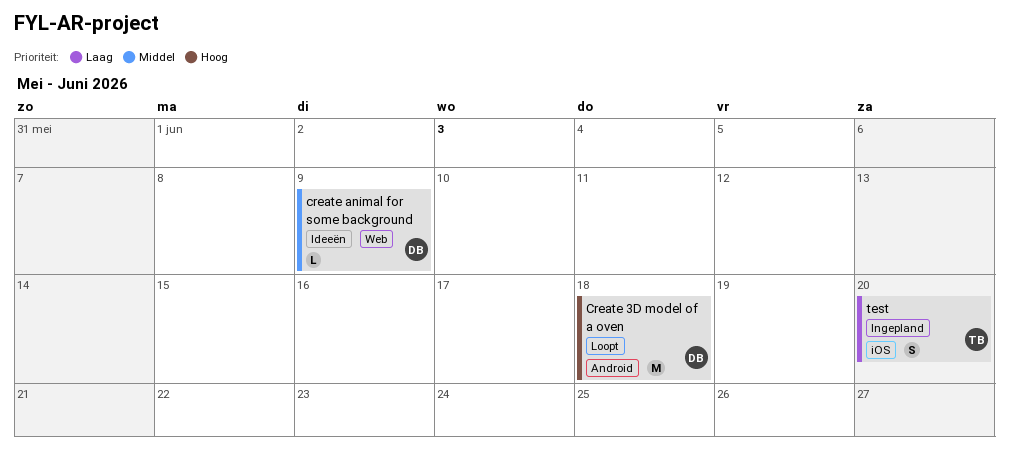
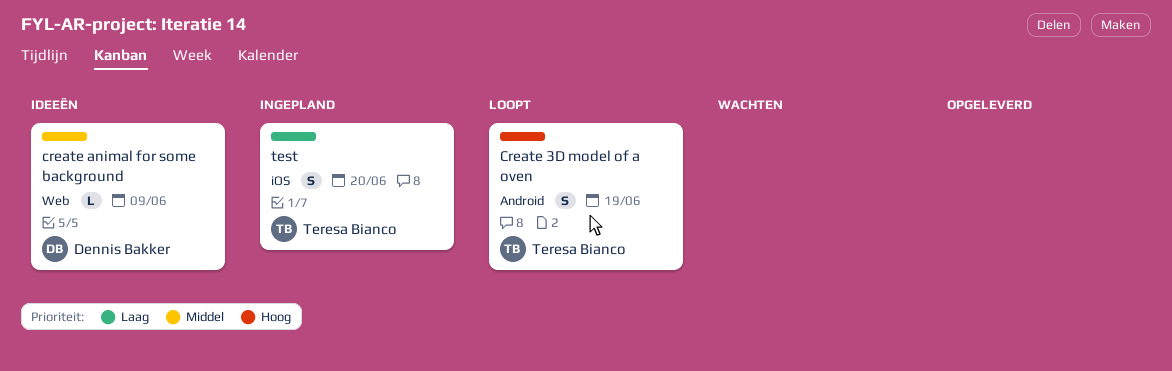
Create 3D model of a oven, owner: Dennis Bakker -> Teresa Bianco
Create 3D model of a oven, estimate: M -> S
Create 3D model of a oven, due: Jun 18 -> Jun 19

